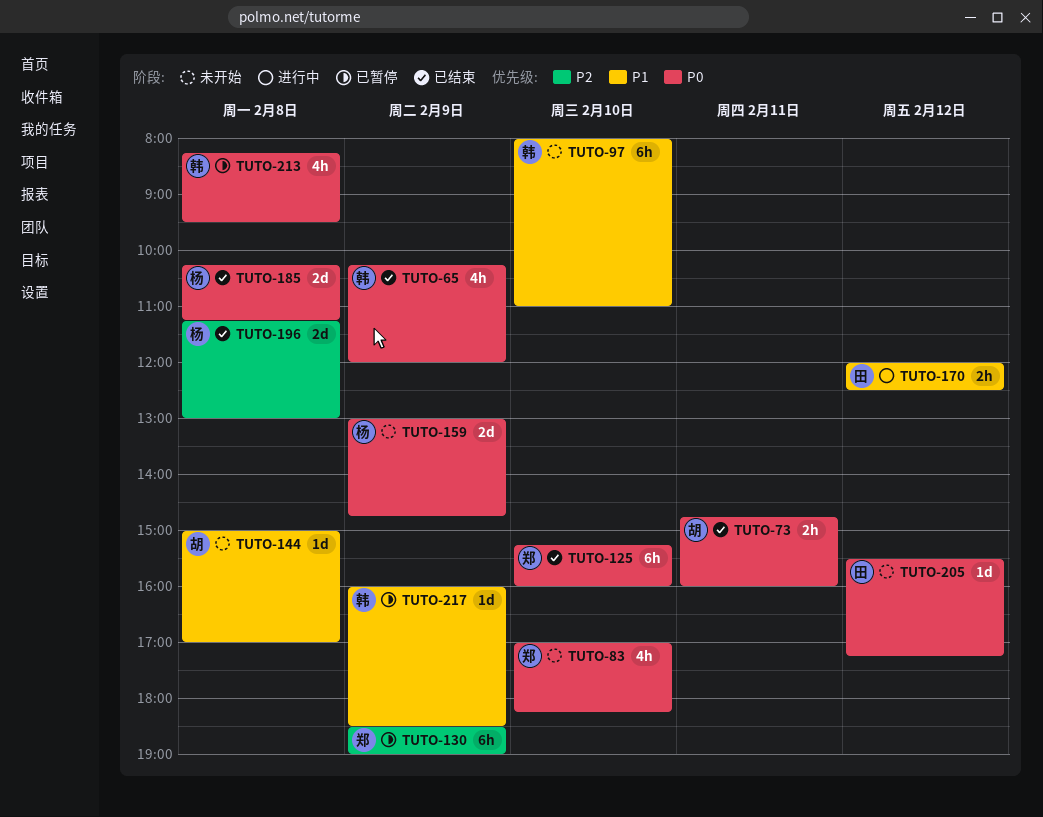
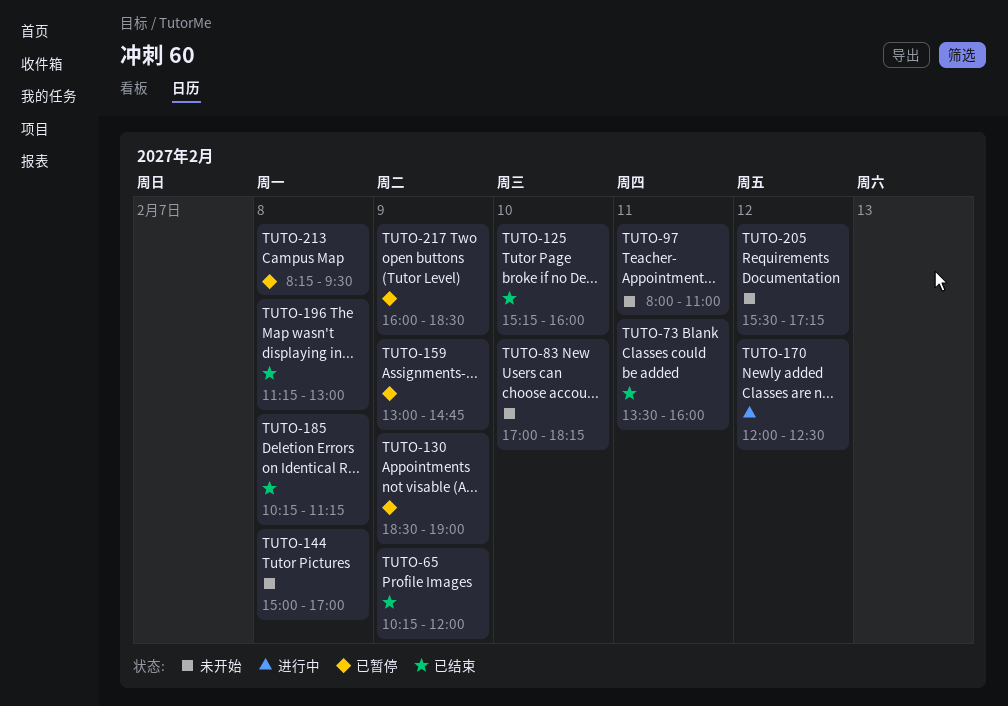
TUTO-73, begins: 14:45 -> 13:30
TUTO-97, day: Feb 10 -> Feb 11
TUTO-159, status: 未开始 -> 已暂停

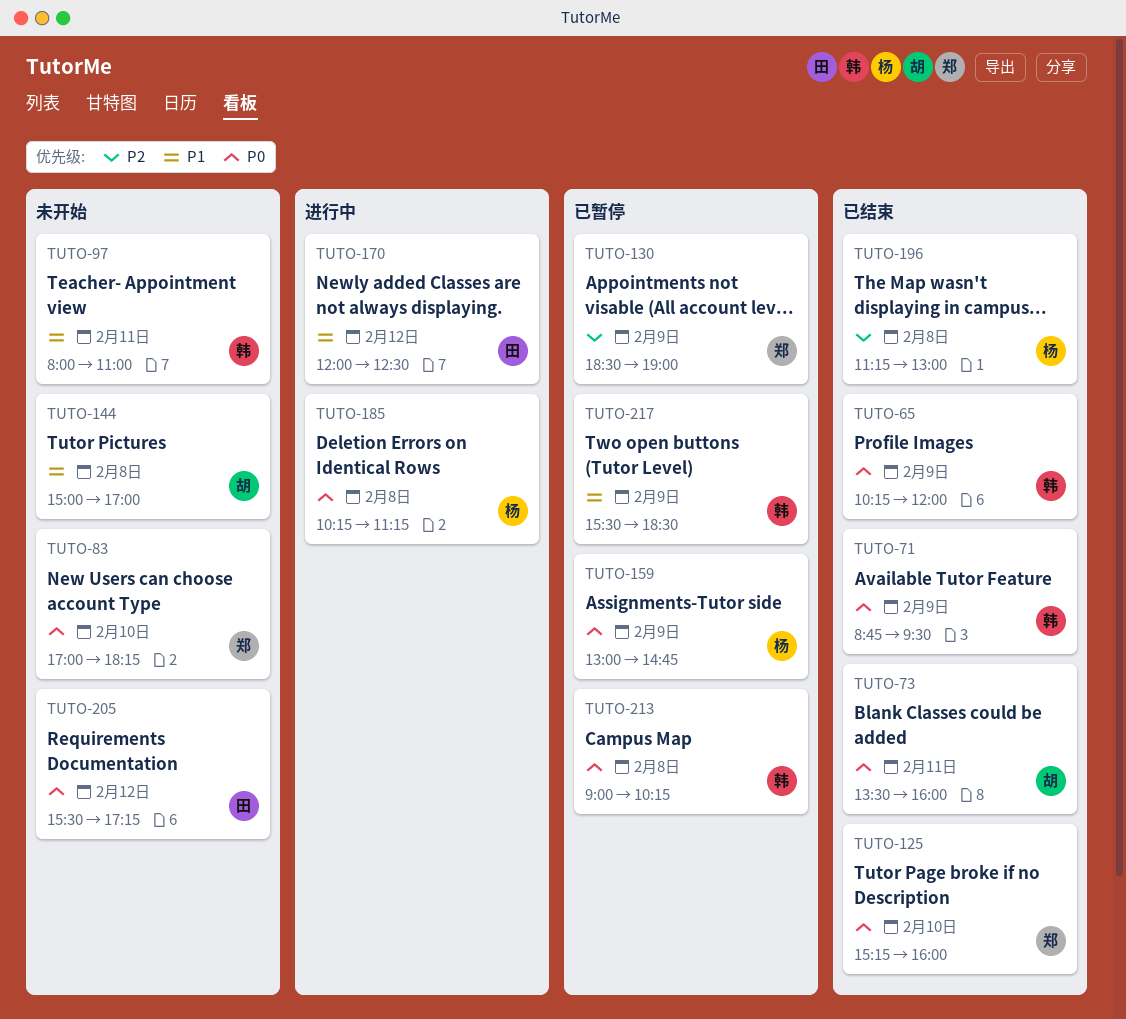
TUTO-71: none -> present
TUTO-185, status: 已结束 -> 进行中
TUTO-213, begins: 08:15 -> 09:00
TUTO-213, ends: 09:30 -> 10:15
TUTO-217, begins: 16:00 -> 15:30

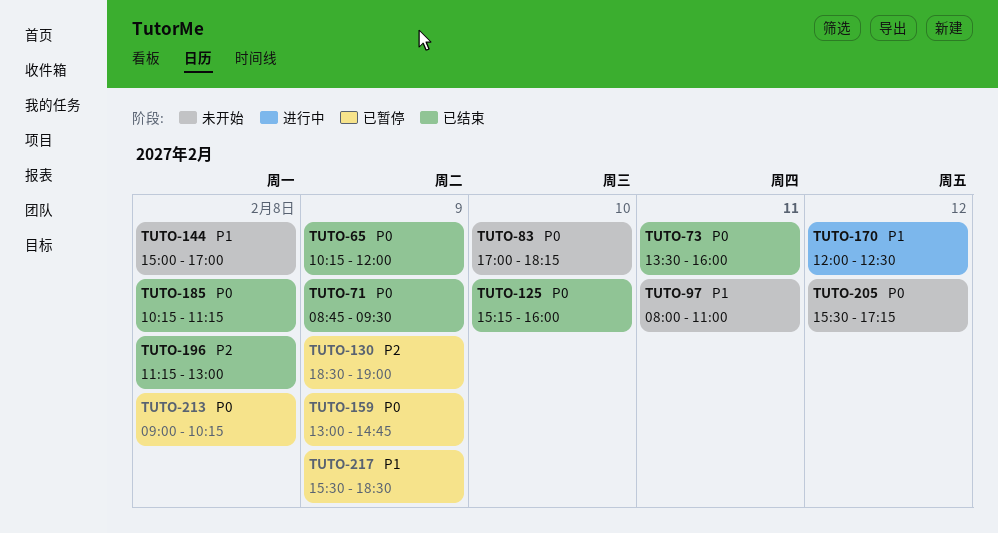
TUTO-185, status: 进行中 -> 已结束

